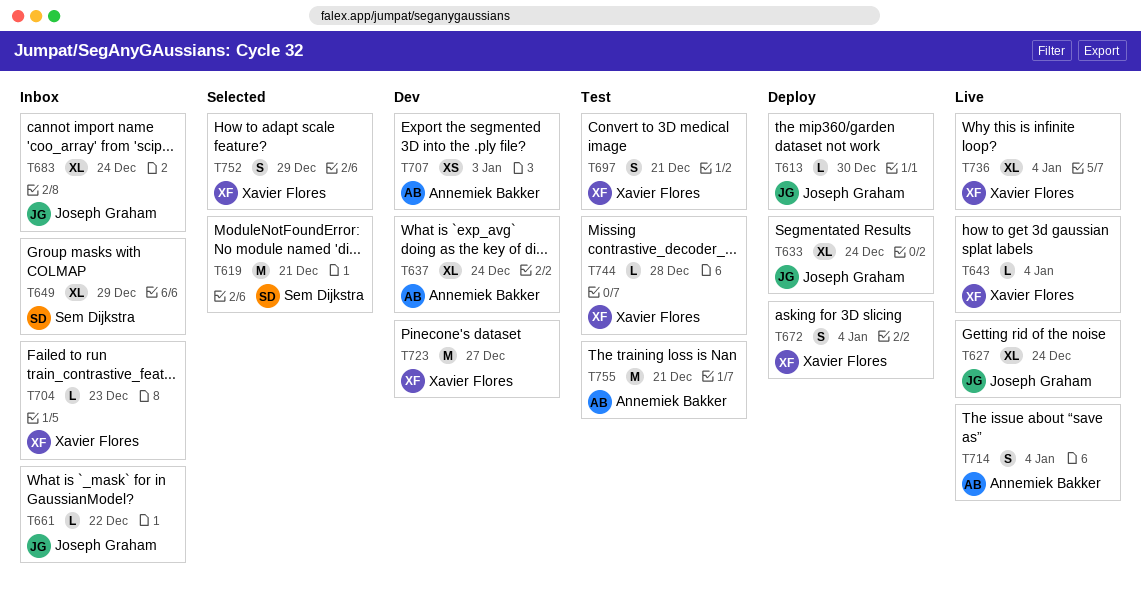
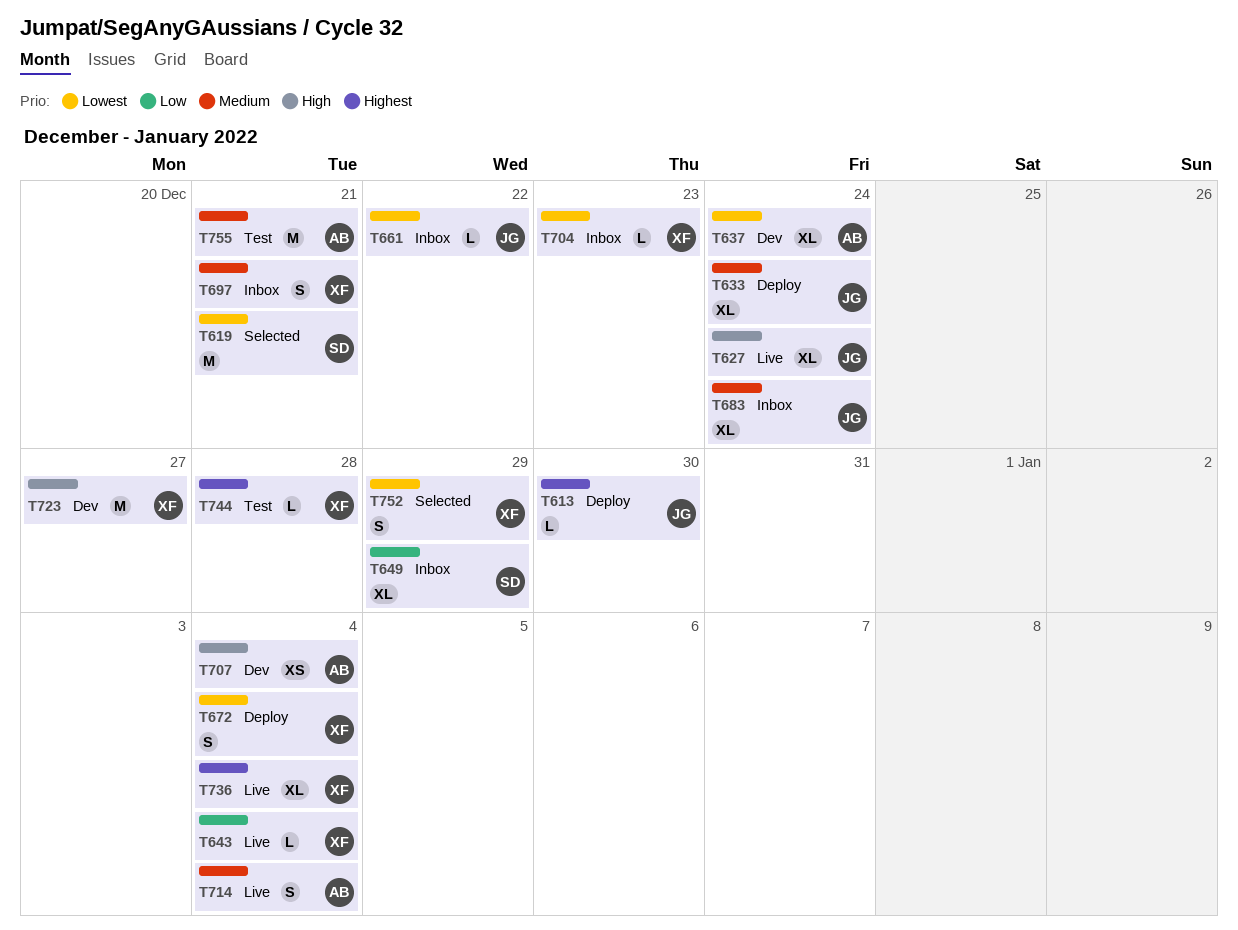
T697, status: Test -> Inbox
T707, due: Jan 3 -> Jan 4

